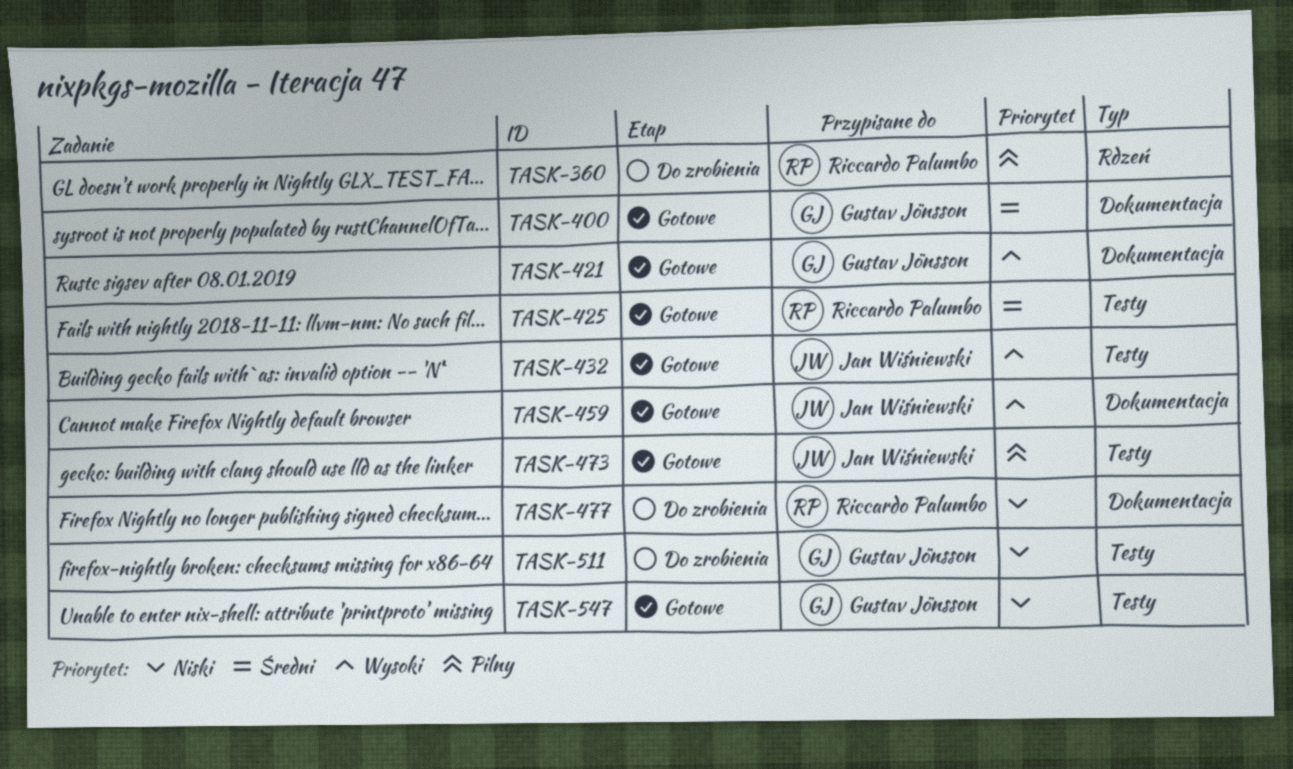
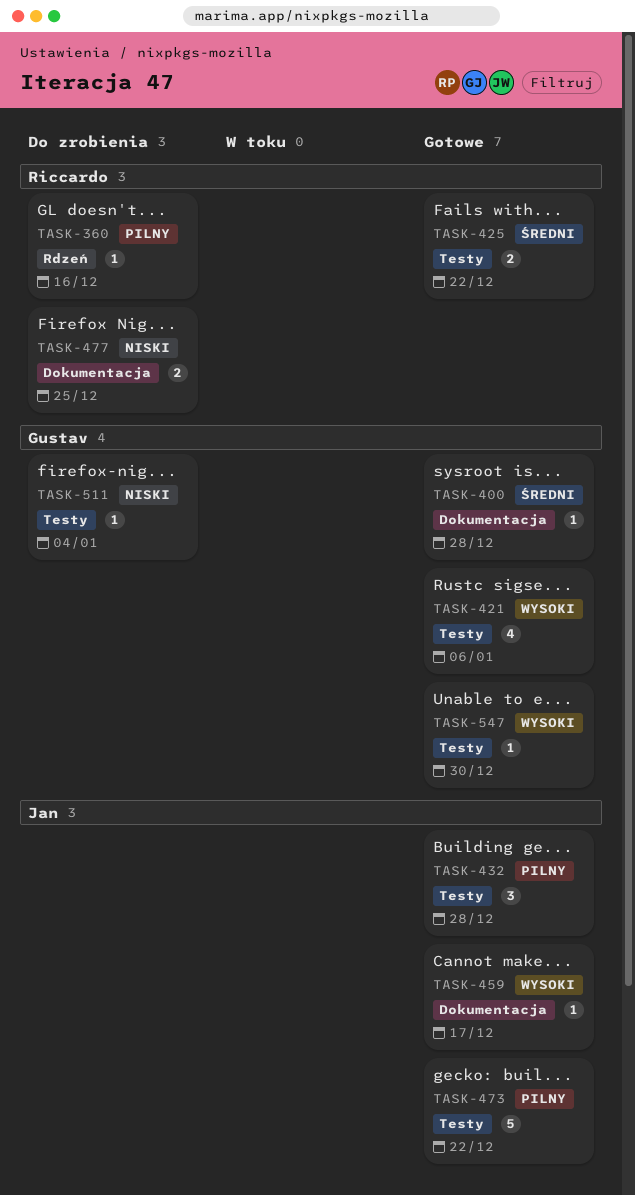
TASK-421, label: Dokumentacja -> Testy
TASK-432, priority: Wysoki -> Pilny
TASK-547, priority: Niski -> Wysoki

